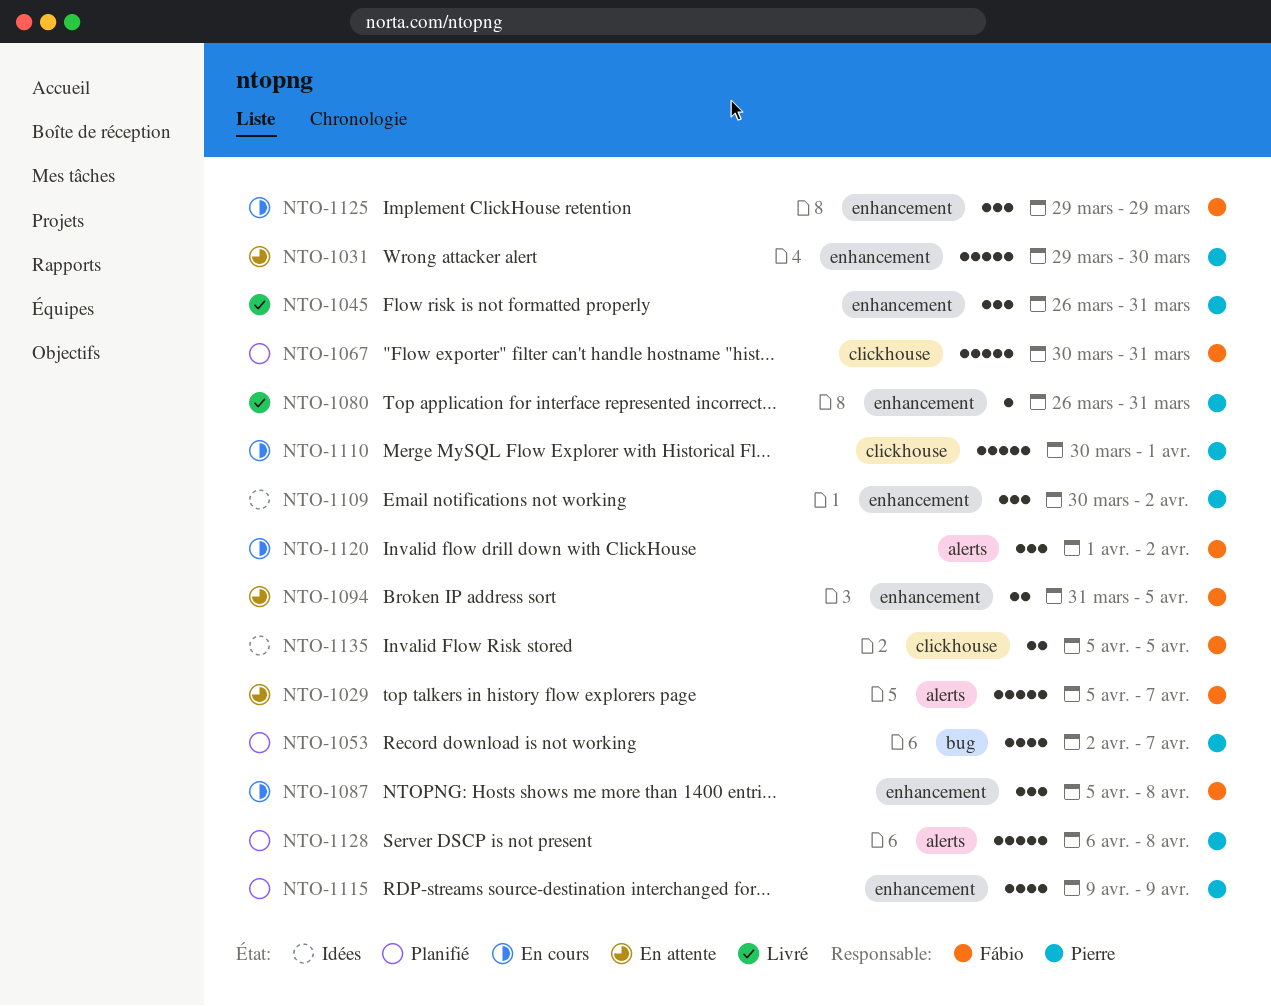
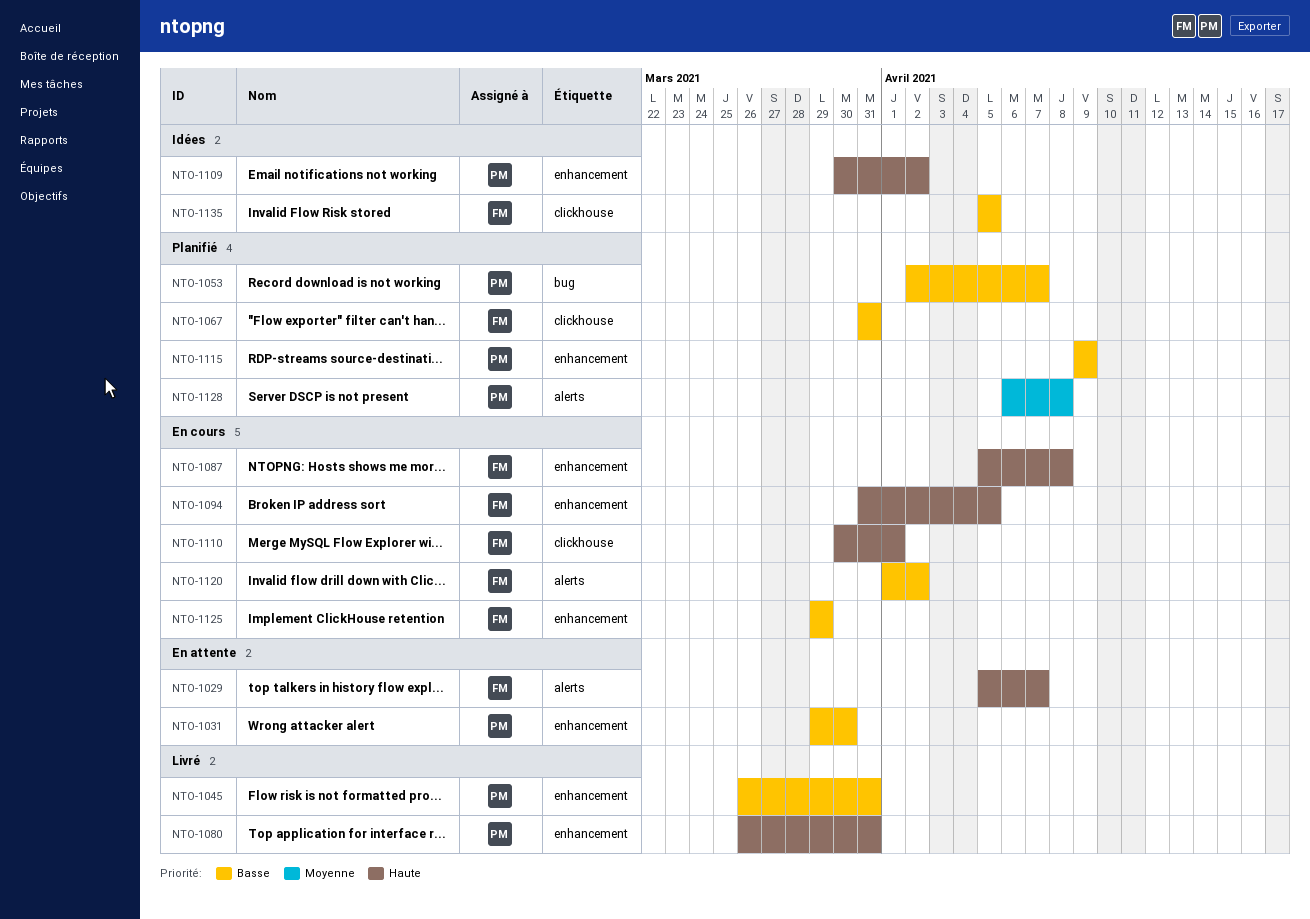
NTO-1067, start: Mar 30 -> Mar 31
NTO-1094, status: En attente -> En cours
NTO-1110, owner: Pierre -> Fábio

